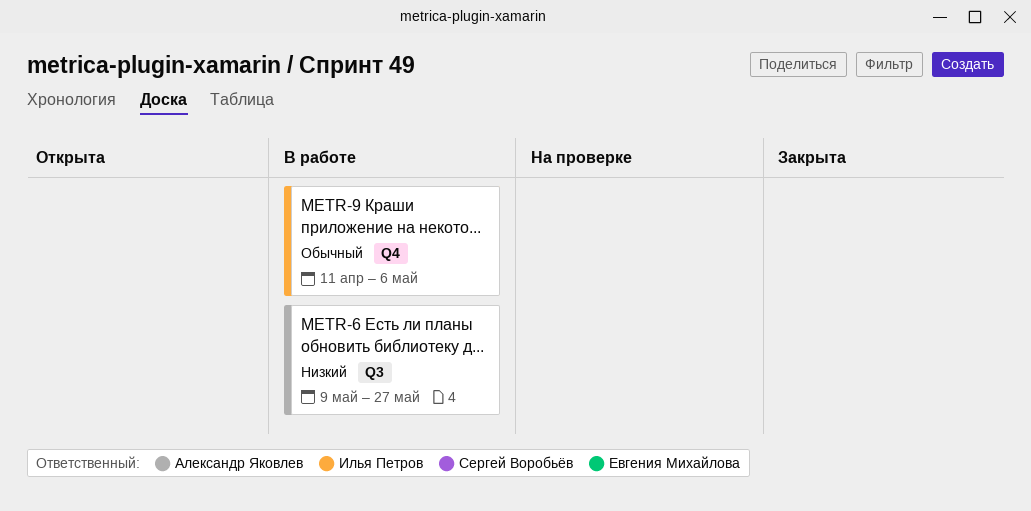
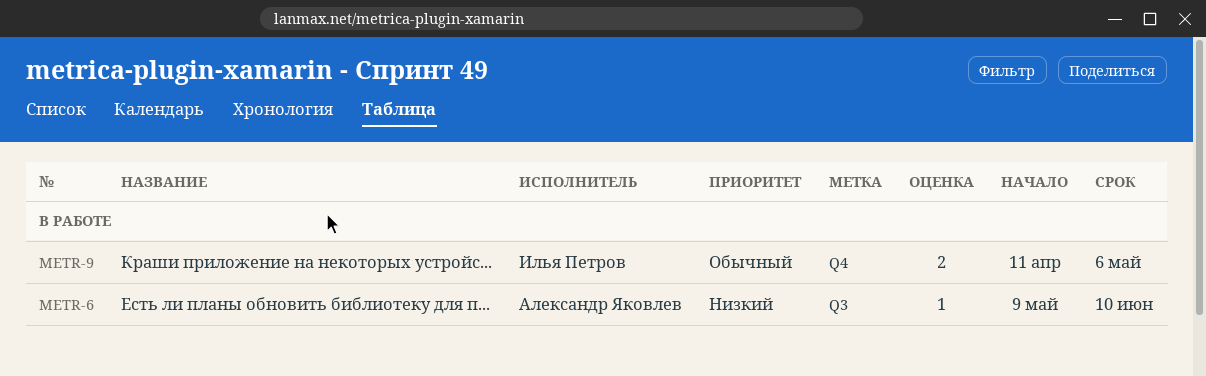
METR-6, due: May 27 -> Jun 10

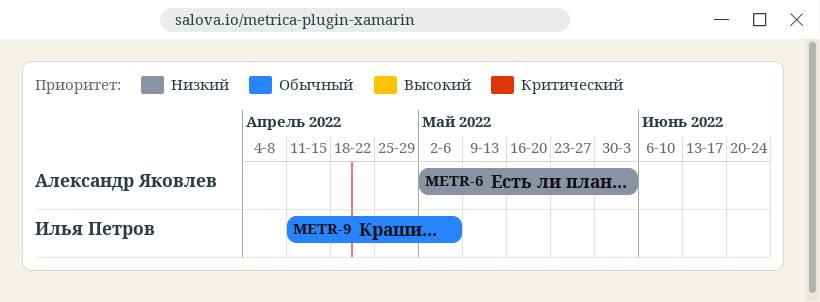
METR-6, start: May 9 -> May 2
METR-6, due: Jun 10 -> Jun 3

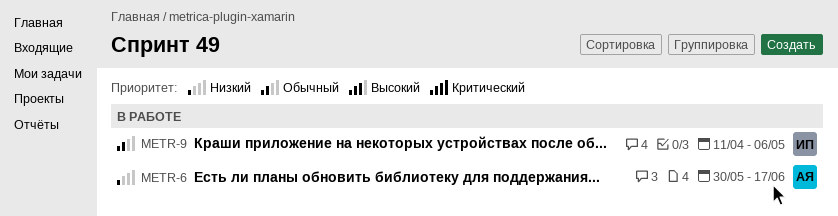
METR-6, start: May 2 -> May 30
METR-6, due: Jun 3 -> Jun 17

